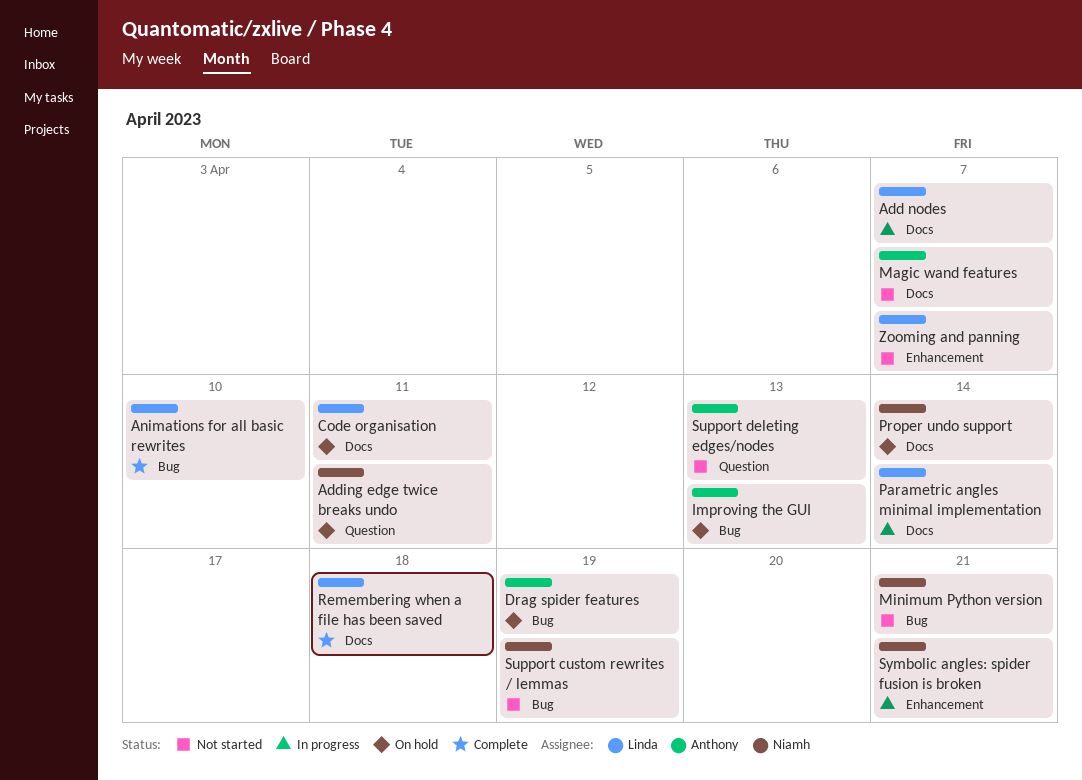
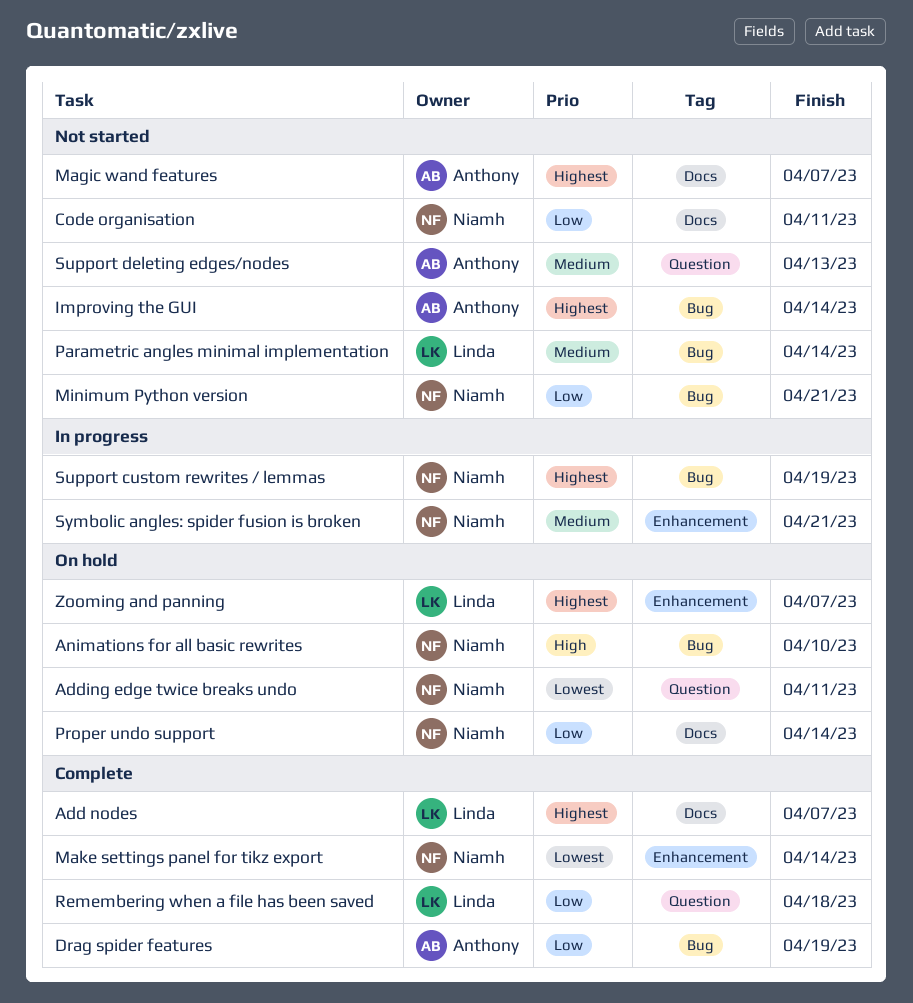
Add nodes, status: In progress -> Complete
Animations for all basic rewrites, status: Complete -> On hold
Animations for all basic rewrites, owner: Linda -> Niamh
Code organisation, status: On hold -> Not started
Code organisation, owner: Linda -> Niamh
Drag spider features, status: On hold -> Complete
Improving the GUI, status: On hold -> Not started
Improving the GUI, due: Apr 13 -> Apr 14
Make settings panel for tikz export: none -> present
Parametric angles minimal implementation, status: In progress -> Not started
Parametric angles minimal implementation, label: Docs -> Bug
Remembering when a file has been saved, label: Docs -> Question
Support custom rewrites / lemmas, status: Not started -> In progress
Zooming and panning, status: Not started -> On hold

